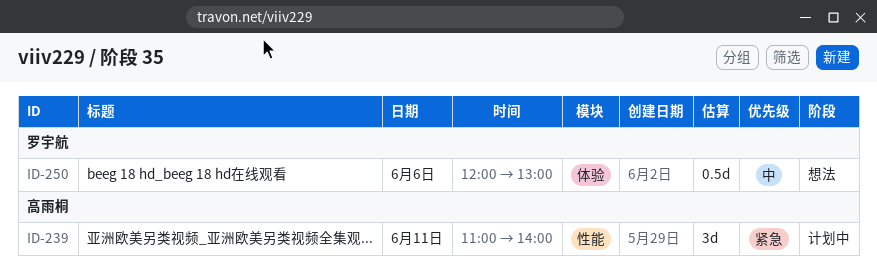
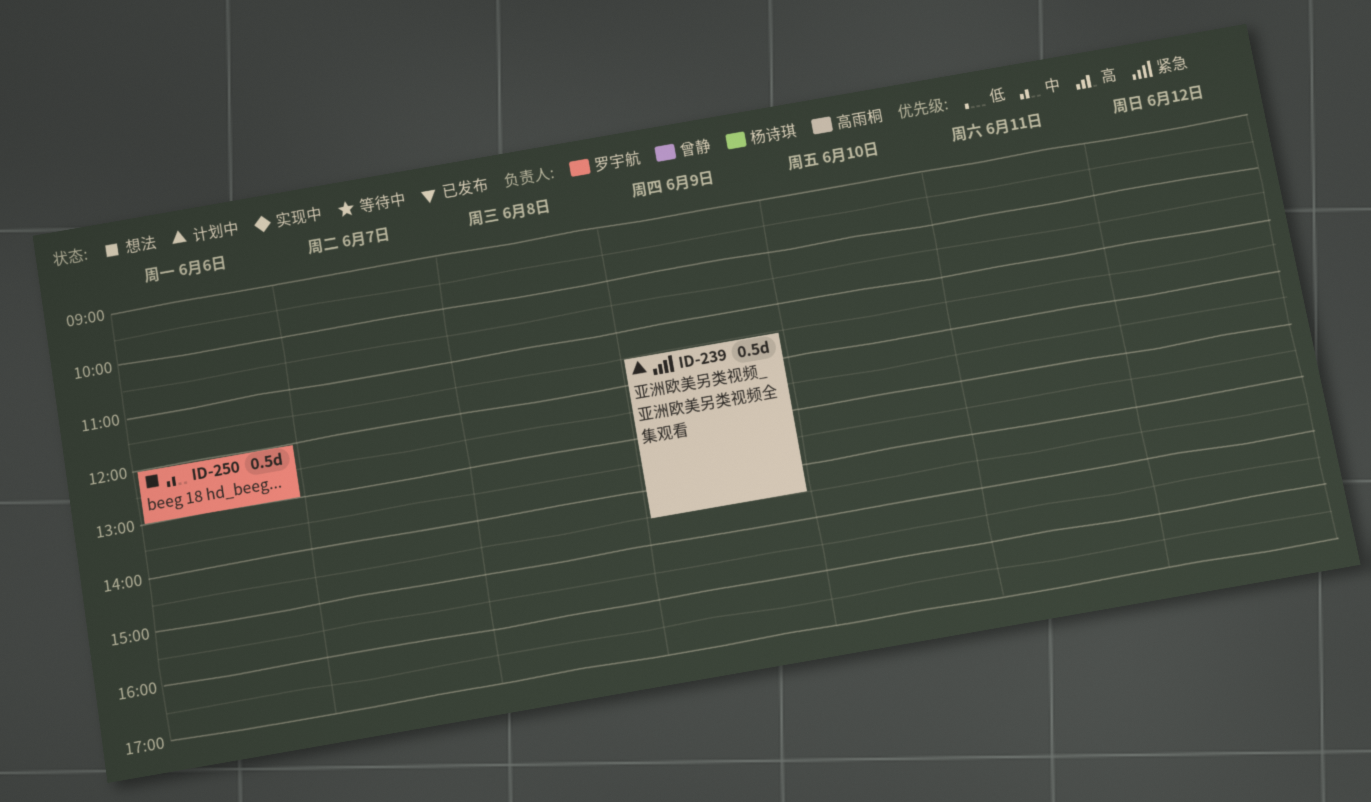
ID-239, estimate: 3d -> 0.5d
ID-239, day: Jun 11 -> Jun 9
ID-239, begins: 11:00 -> 11:30
ID-239, ends: 14:00 -> 14:30

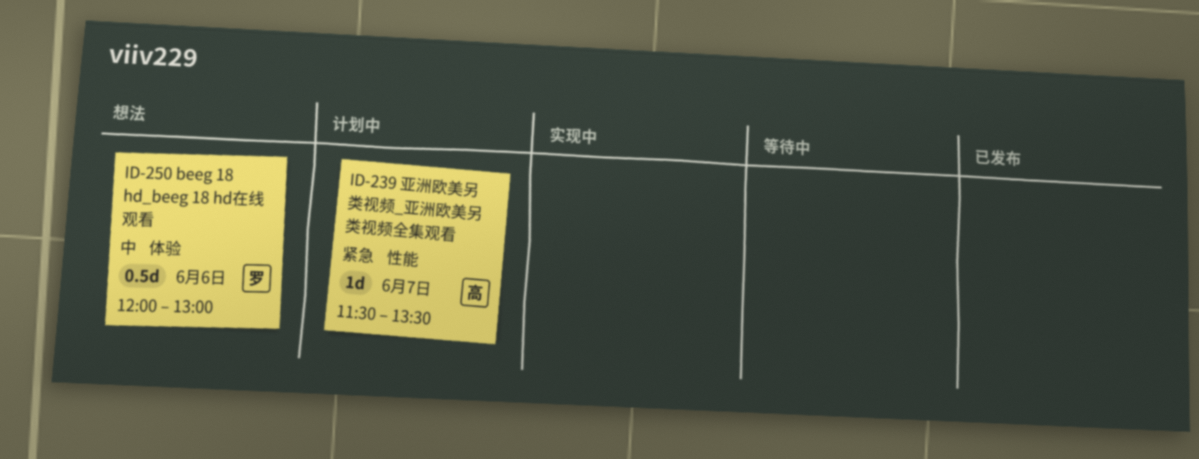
ID-239, estimate: 0.5d -> 1d
ID-239, day: Jun 9 -> Jun 7
ID-239, ends: 14:30 -> 13:30

